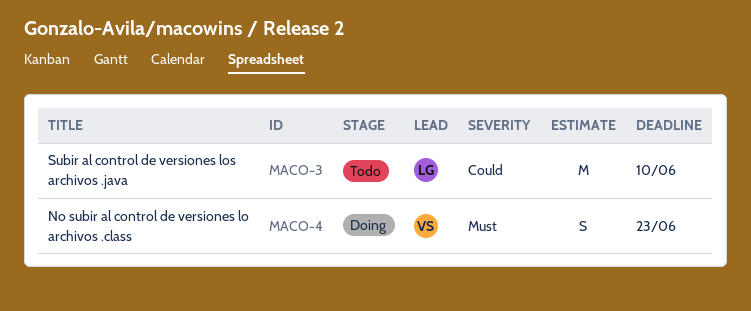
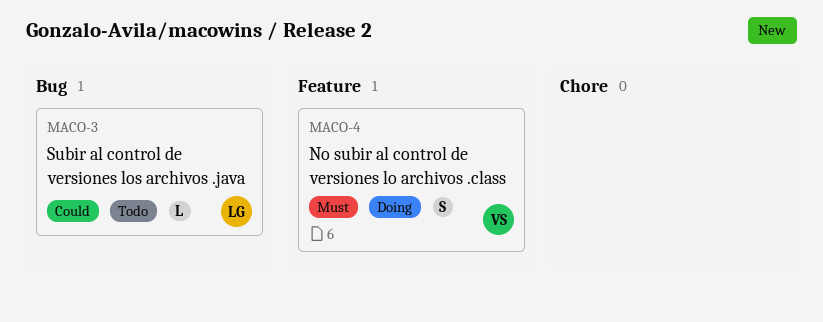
MACO-3, estimate: M -> L

